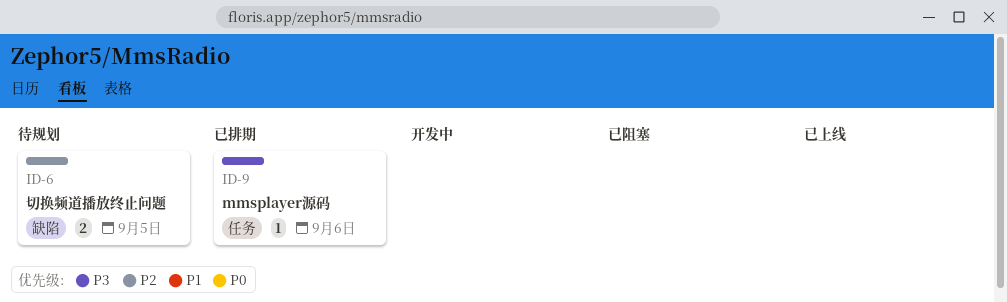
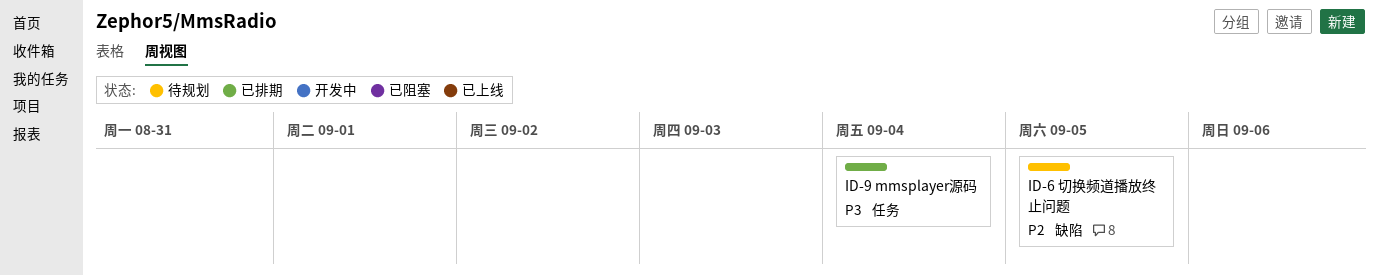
ID-9, due: Sep 6 -> Sep 4

